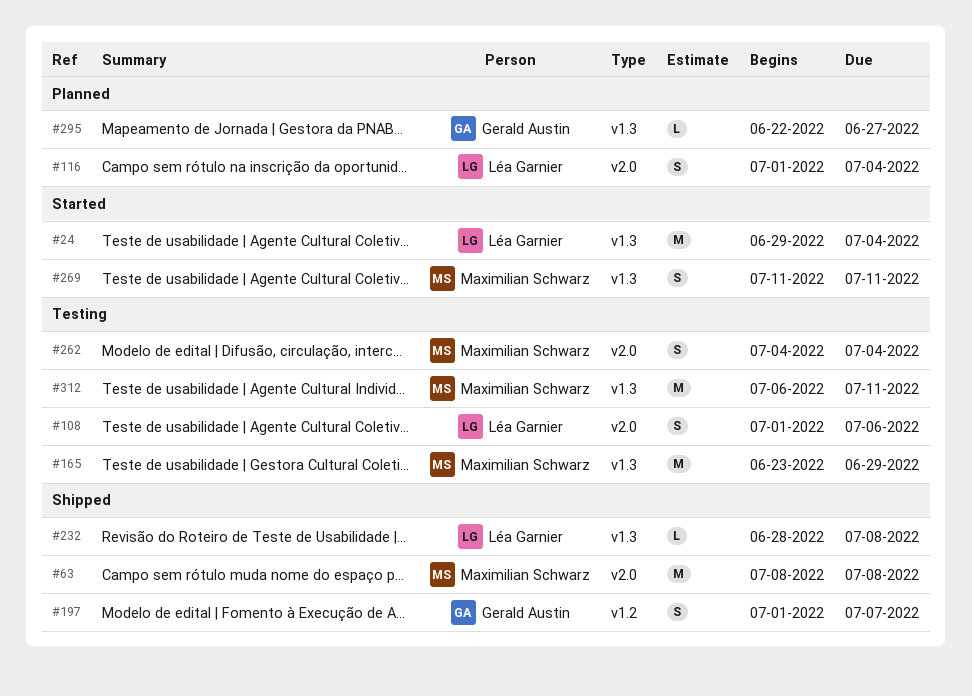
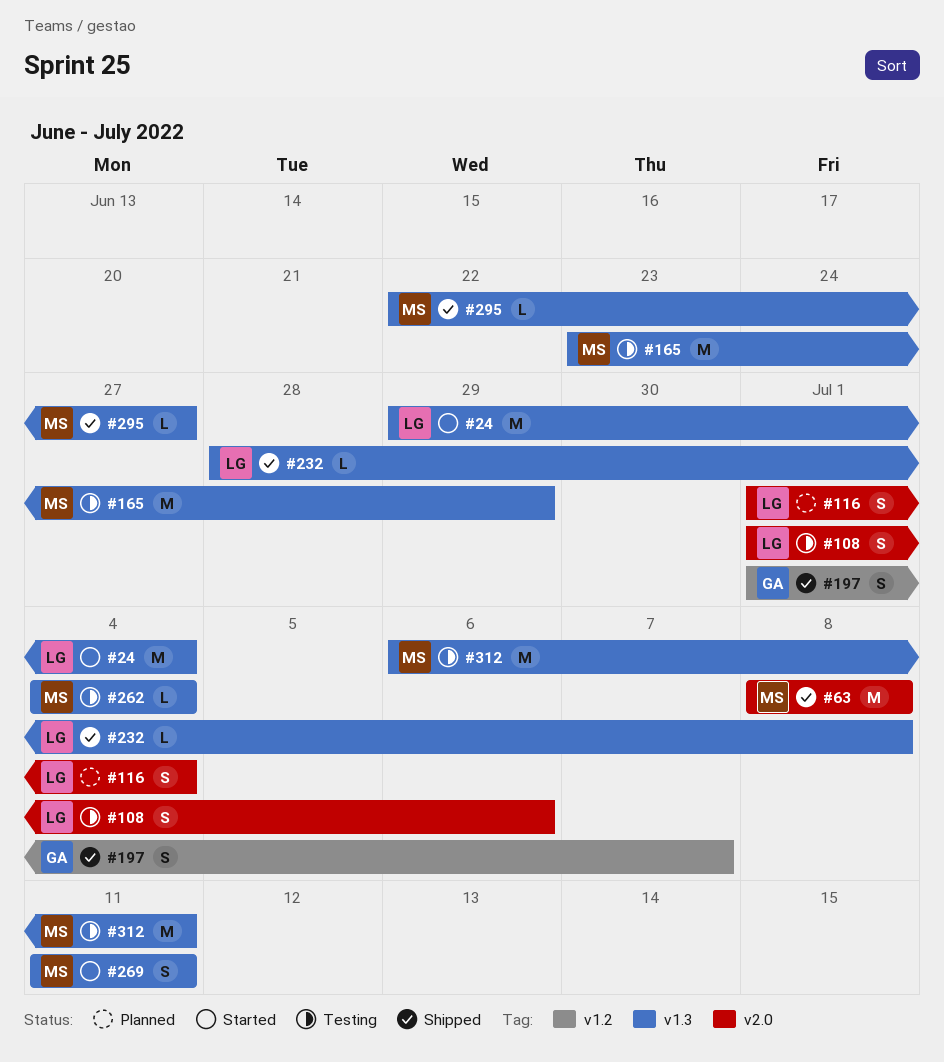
#262, label: v2.0 -> v1.3
#262, estimate: S -> L
#295, status: Planned -> Shipped
#295, owner: Gerald Austin -> Maximilian Schwarz

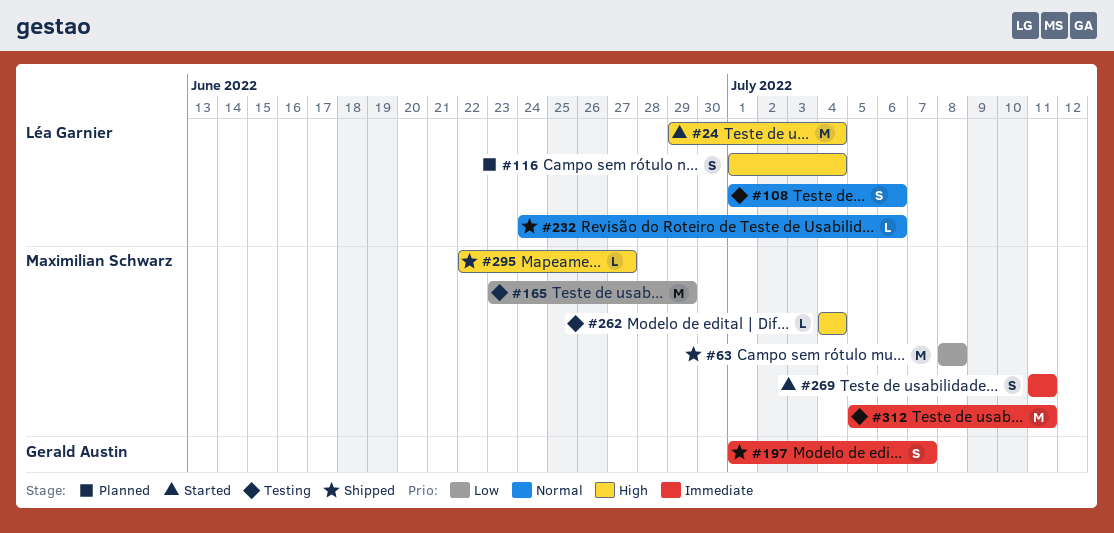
#232, start: Jun 28 -> Jun 24
#232, due: Jul 8 -> Jul 6
#312, start: Jul 6 -> Jul 5

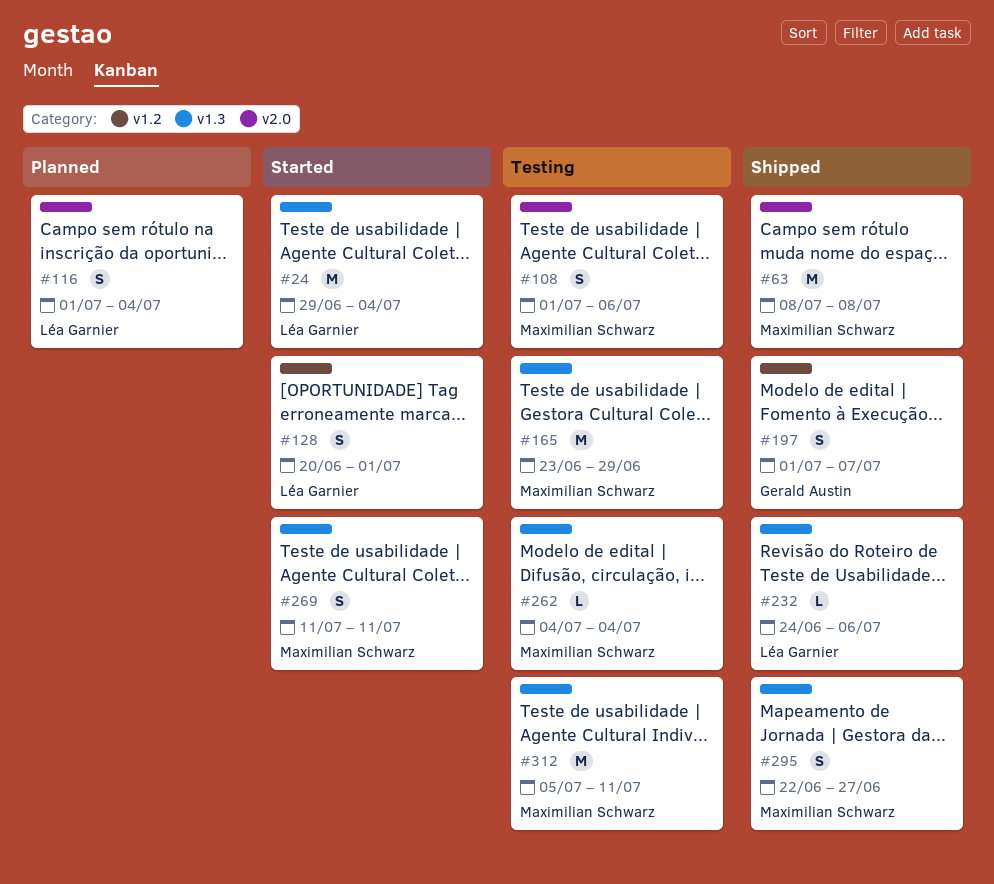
#108, owner: Léa Garnier -> Maximilian Schwarz
#128: none -> present
#295, estimate: L -> S

